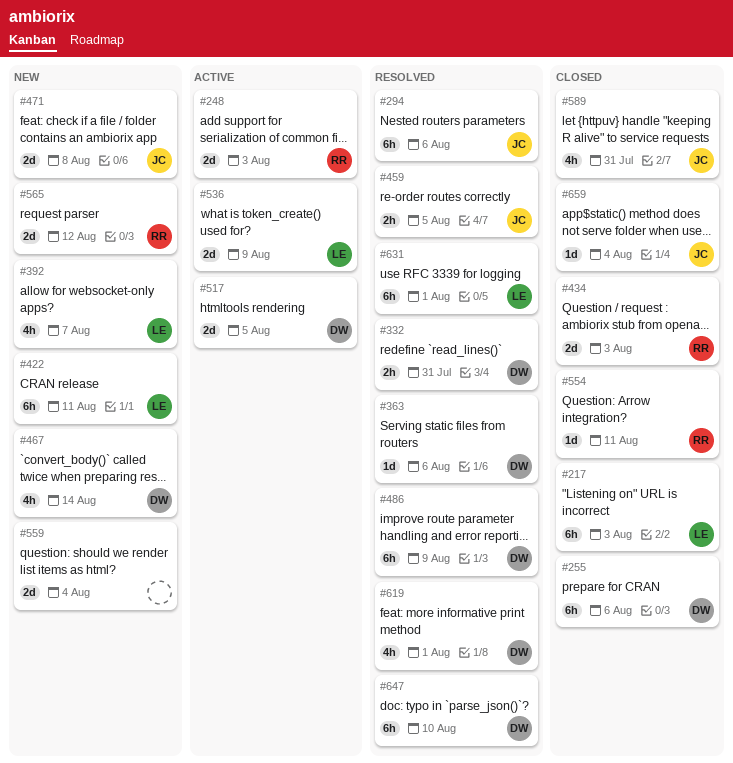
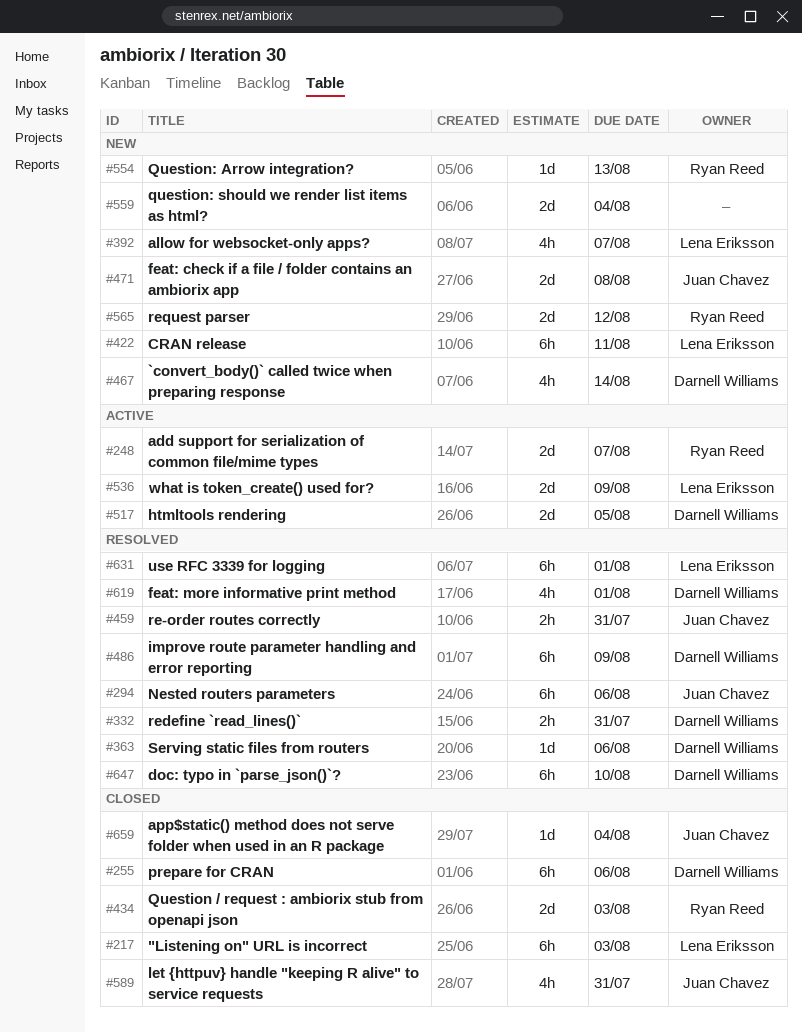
#248, due: Aug 3 -> Aug 7
#459, due: Aug 5 -> Jul 31
#554, status: Closed -> New
#554, due: Aug 11 -> Aug 13

